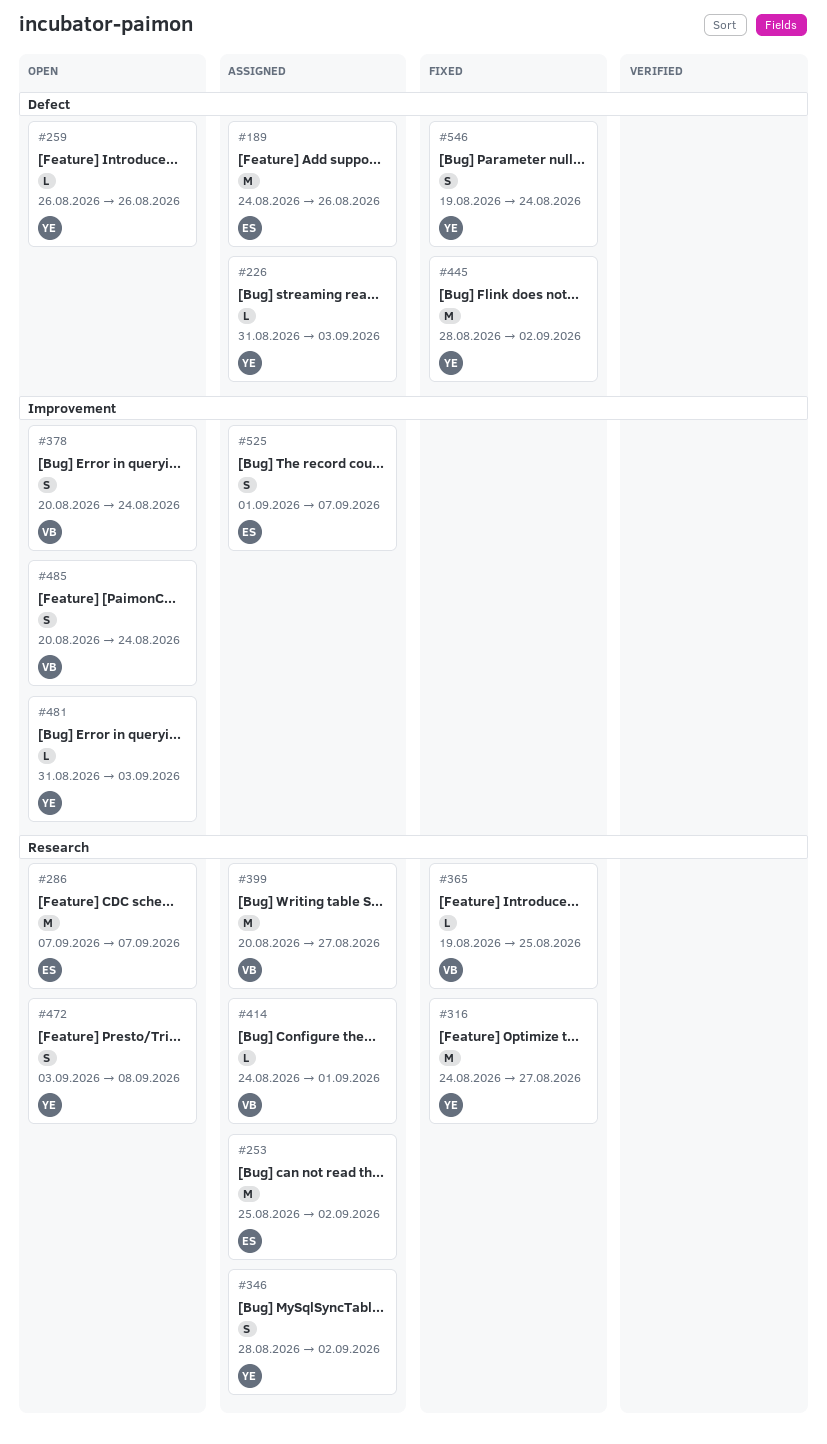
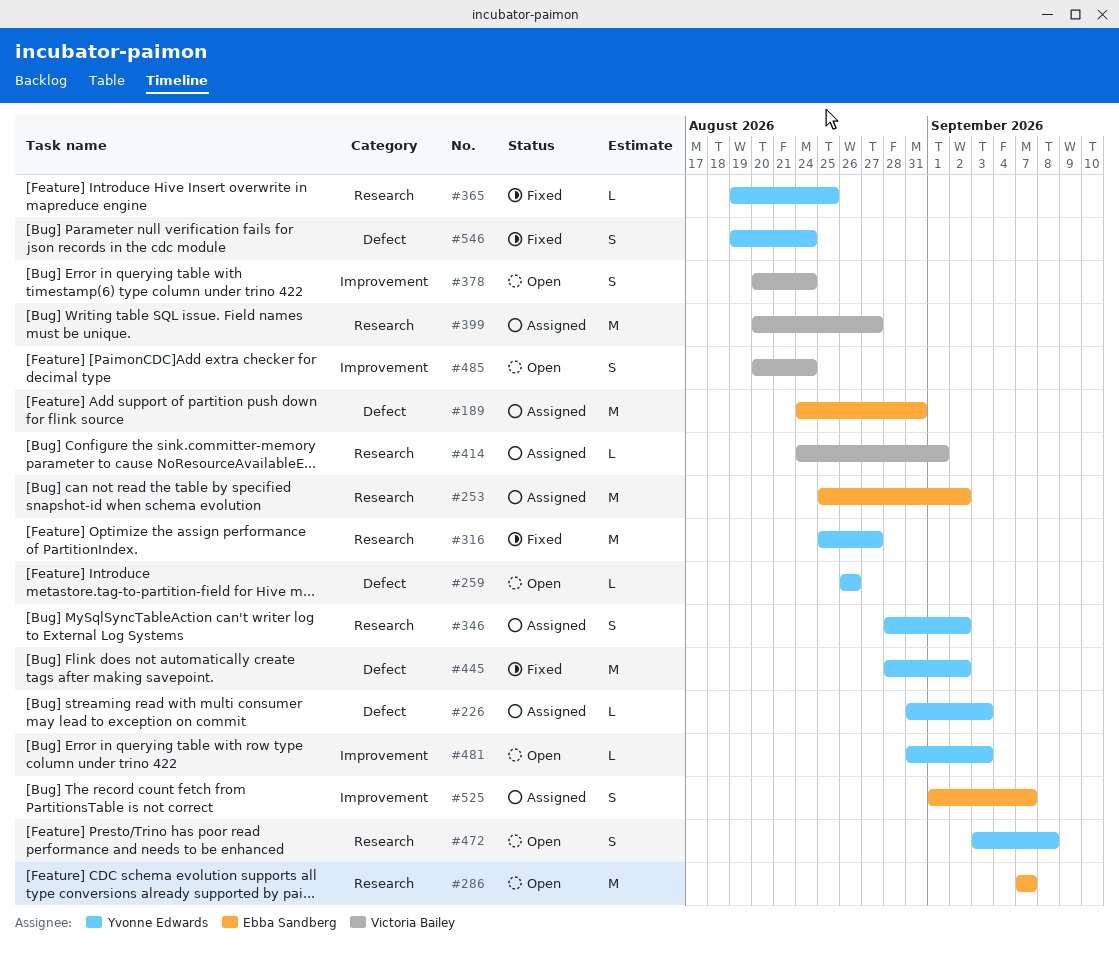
#189, due: Aug 26 -> Aug 31
#316, start: Aug 24 -> Aug 25
#365, owner: Victoria Bailey -> Yvonne Edwards

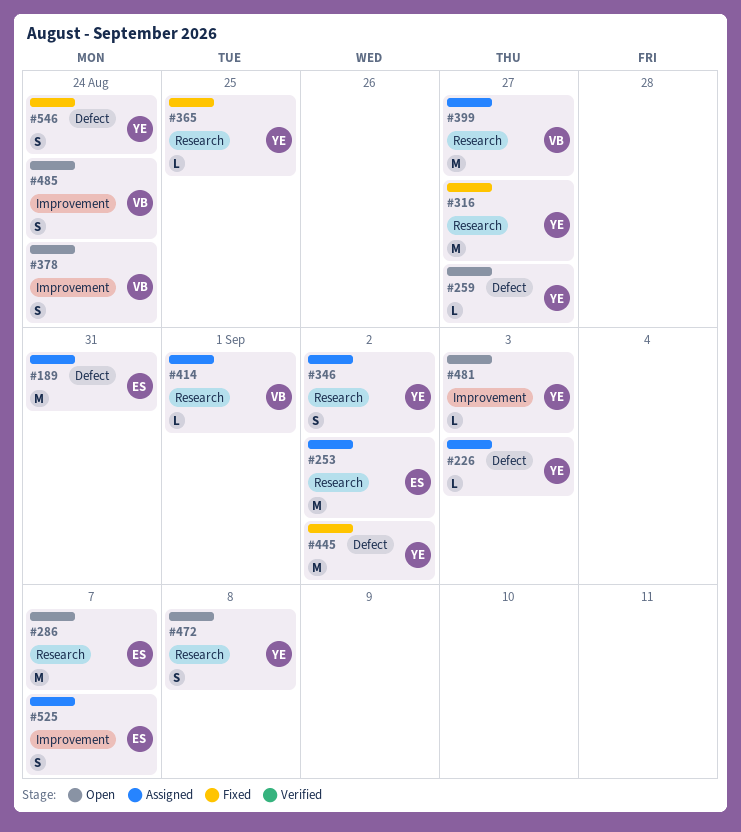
#259, due: Aug 26 -> Aug 27

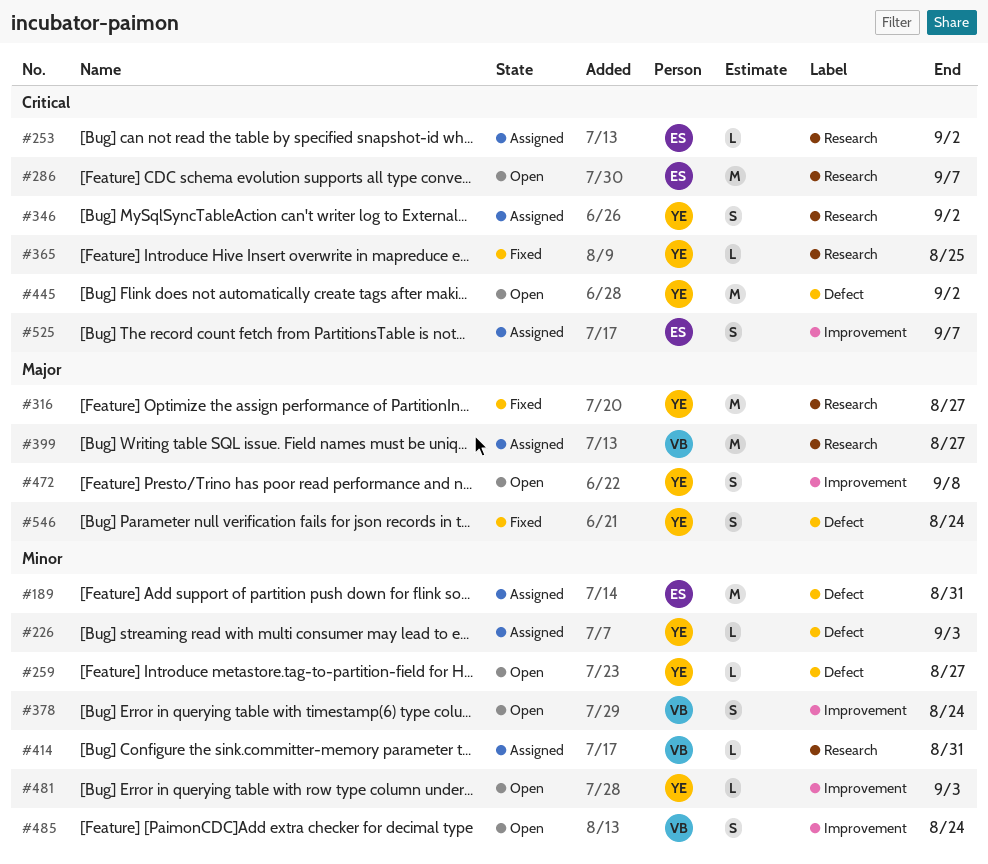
#253, estimate: M -> L
#414, due: Sep 1 -> Aug 31
#445, status: Fixed -> Open
#472, label: Research -> Improvement

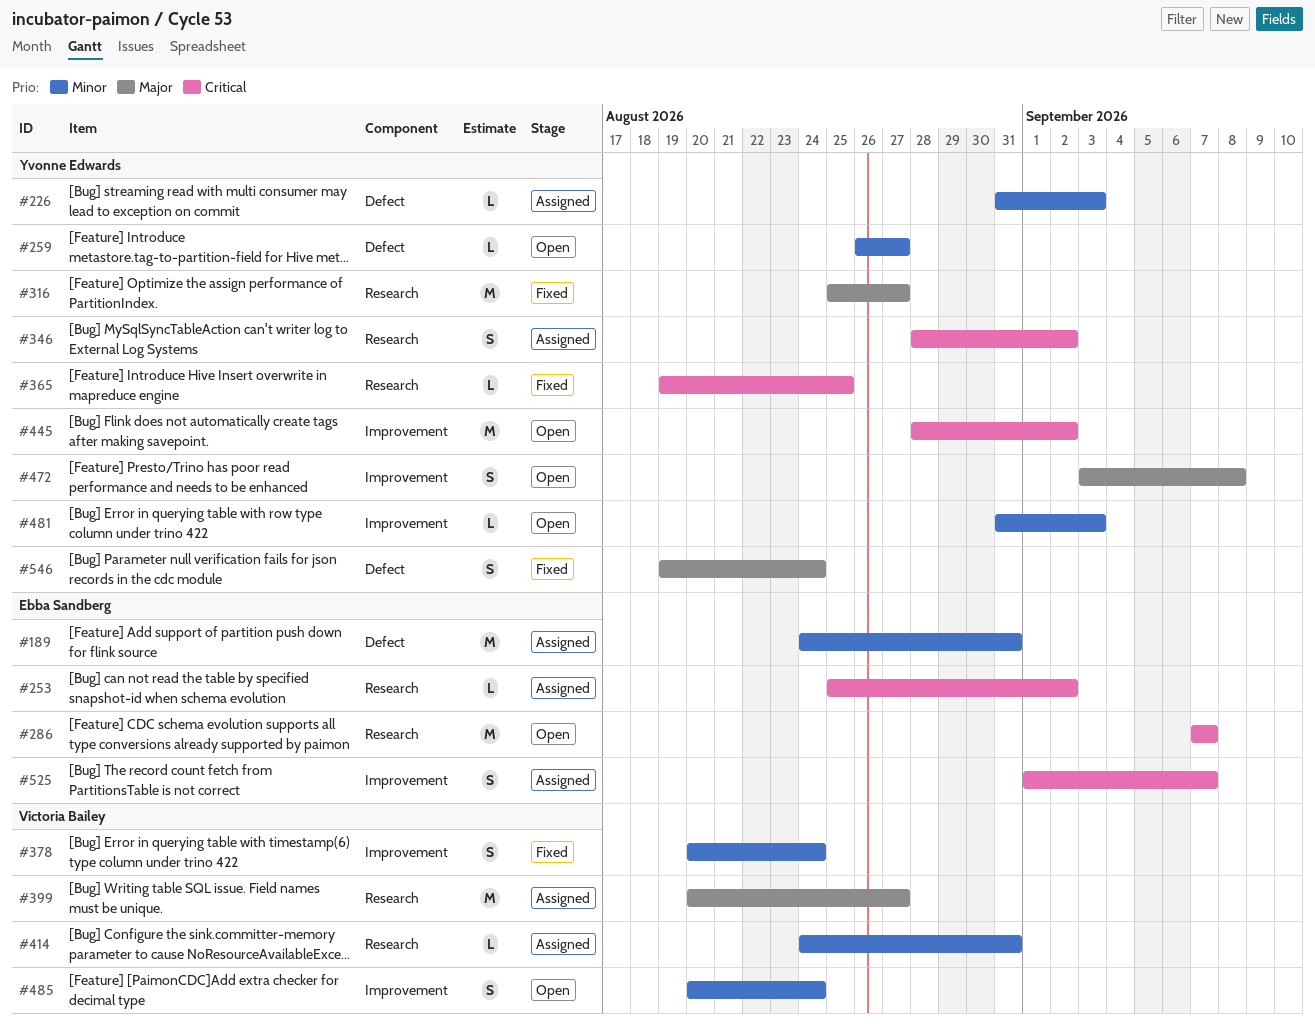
#378, status: Open -> Fixed
#445, label: Defect -> Improvement

